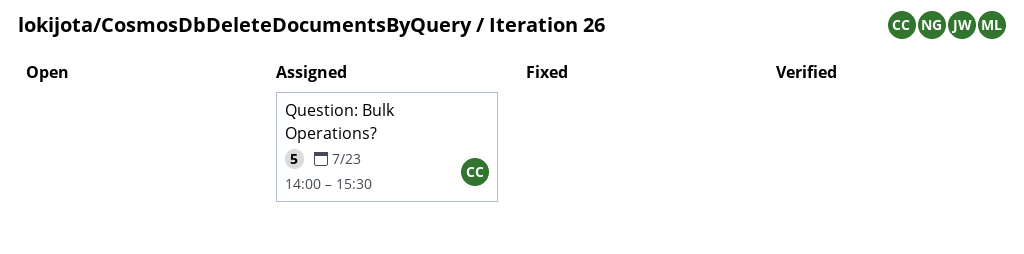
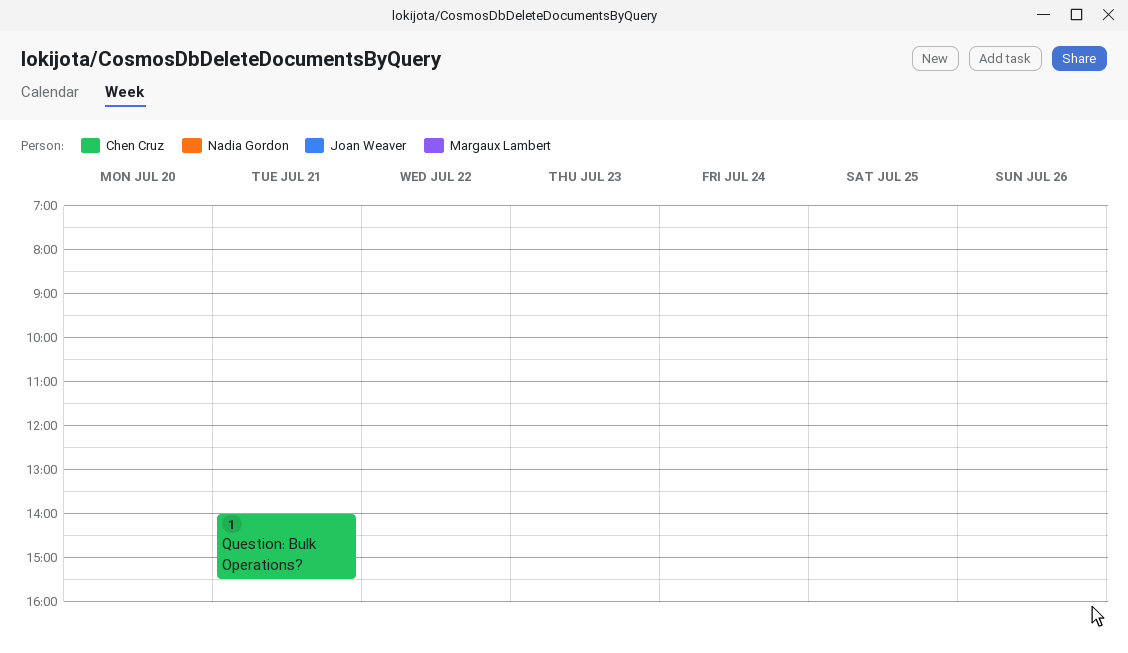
Question: Bulk Operations?, estimate: 5 -> 1
Question: Bulk Operations?, day: Jul 23 -> Jul 21

